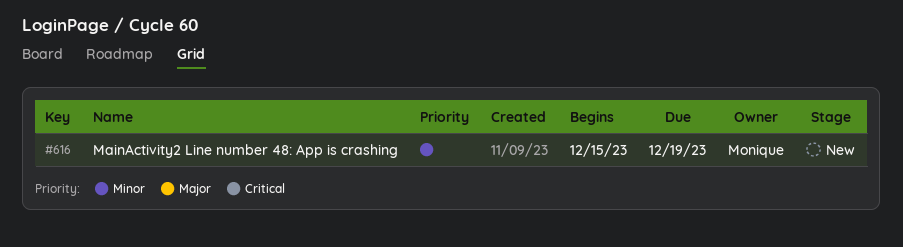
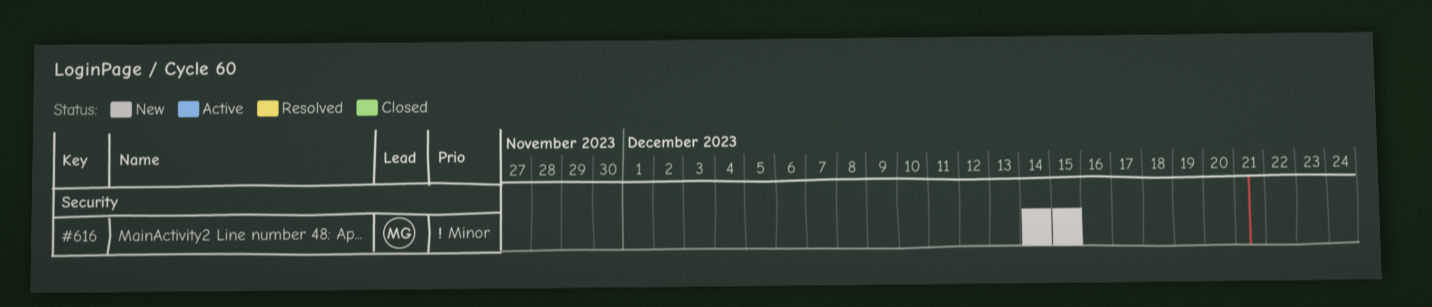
#616, start: Dec 15 -> Dec 14
#616, due: Dec 19 -> Dec 15

